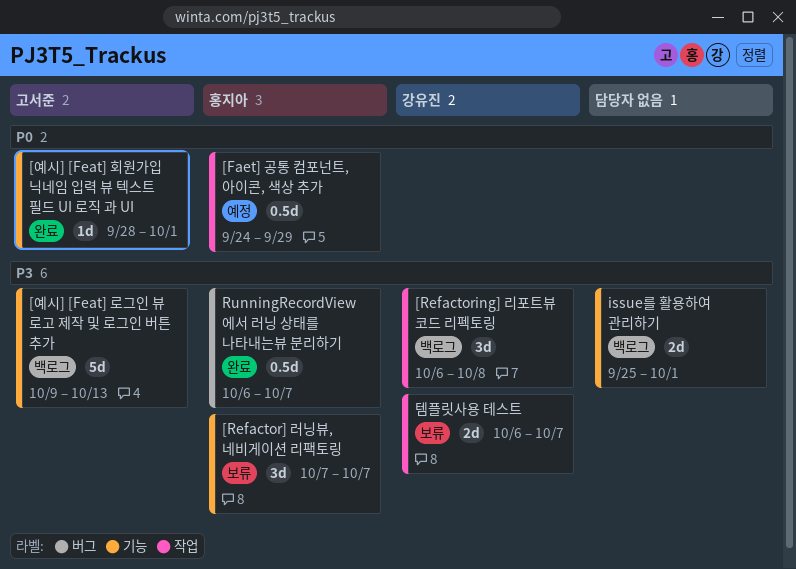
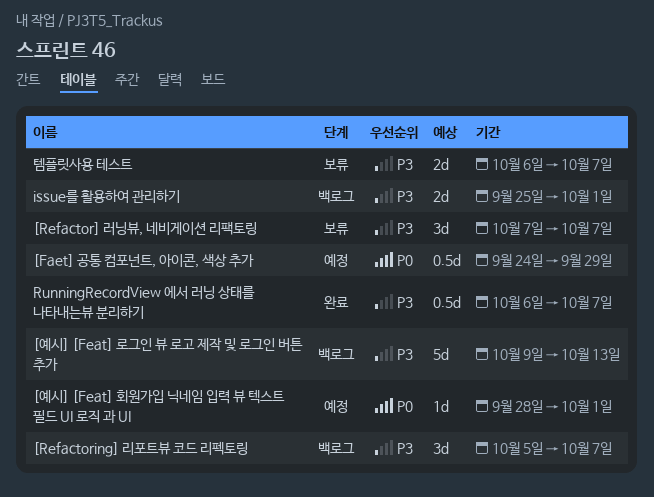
[Refactoring] 리포트뷰 코드 리펙토링, start: Oct 6 -> Oct 5
[Refactoring] 리포트뷰 코드 리펙토링, due: Oct 8 -> Oct 7
[예시] [Feat] 회원가입 닉네임 입력 뷰 텍스트 필드 UI 로직 과 UI, status: 완료 -> 예정

